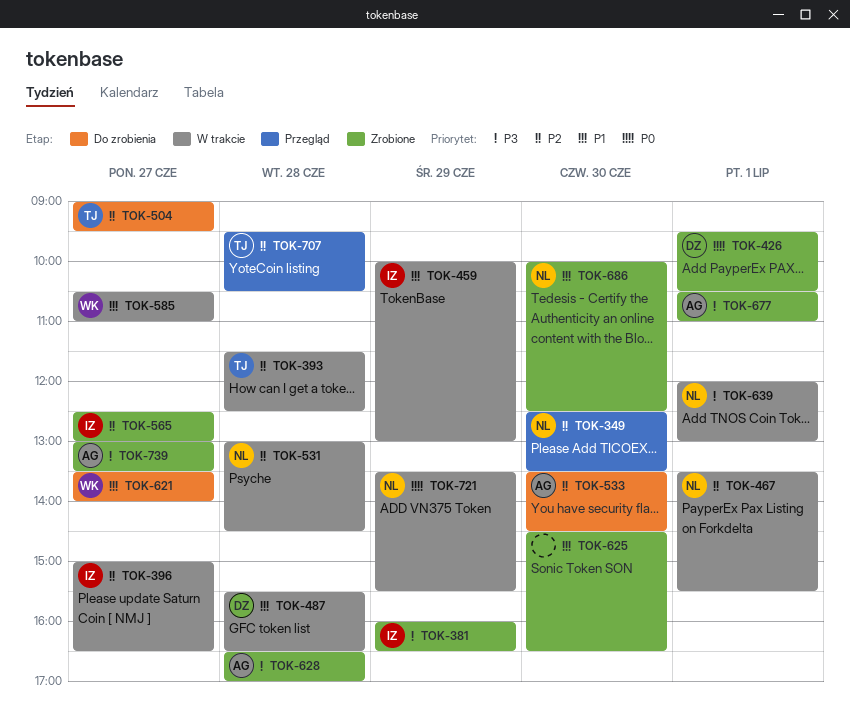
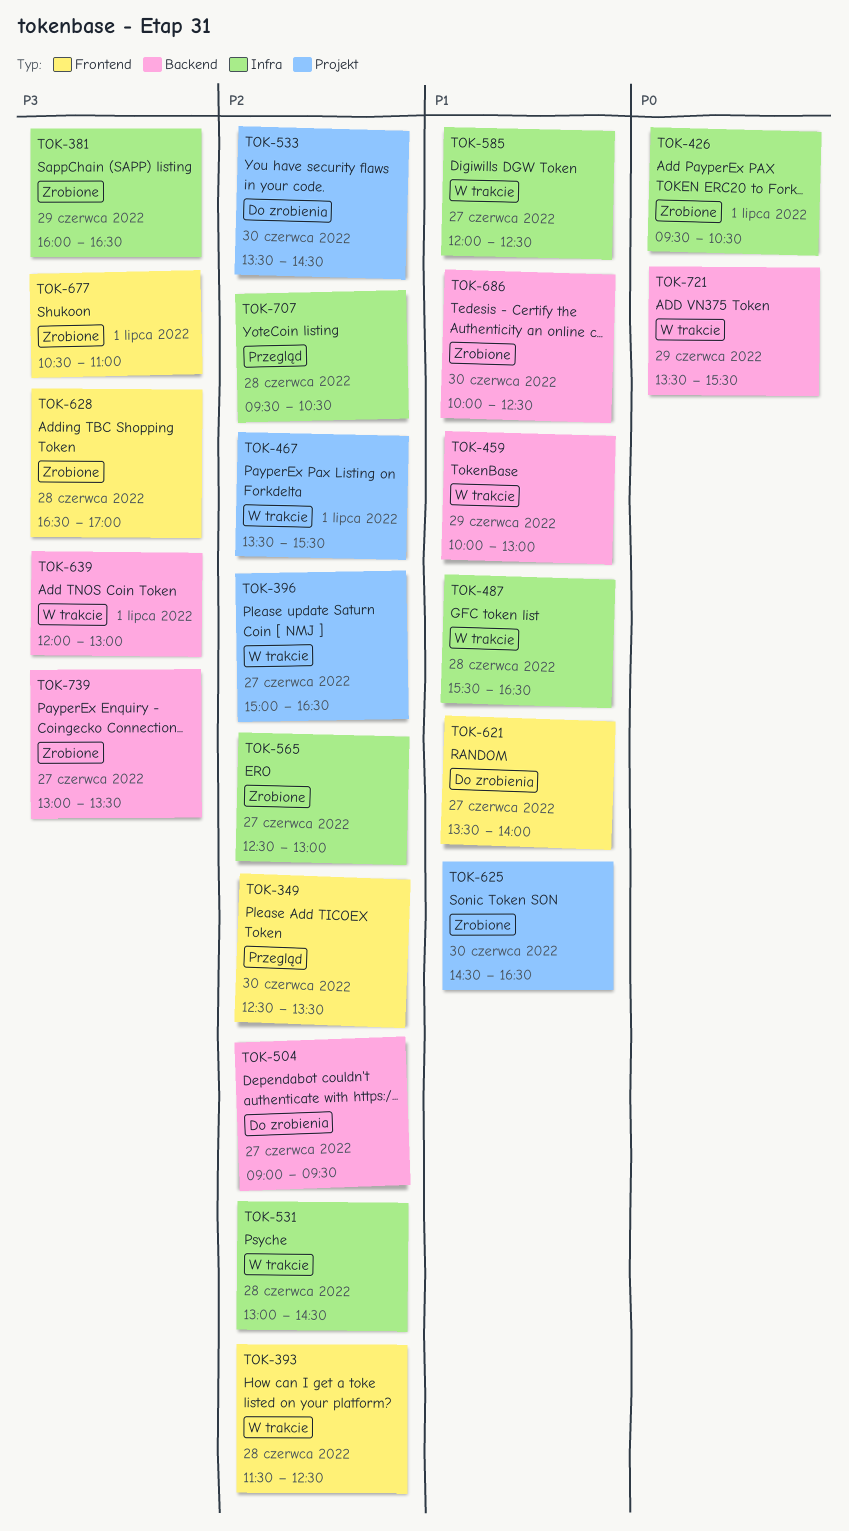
TOK-585, begins: 10:30 -> 12:00
TOK-585, ends: 11:00 -> 12:30

